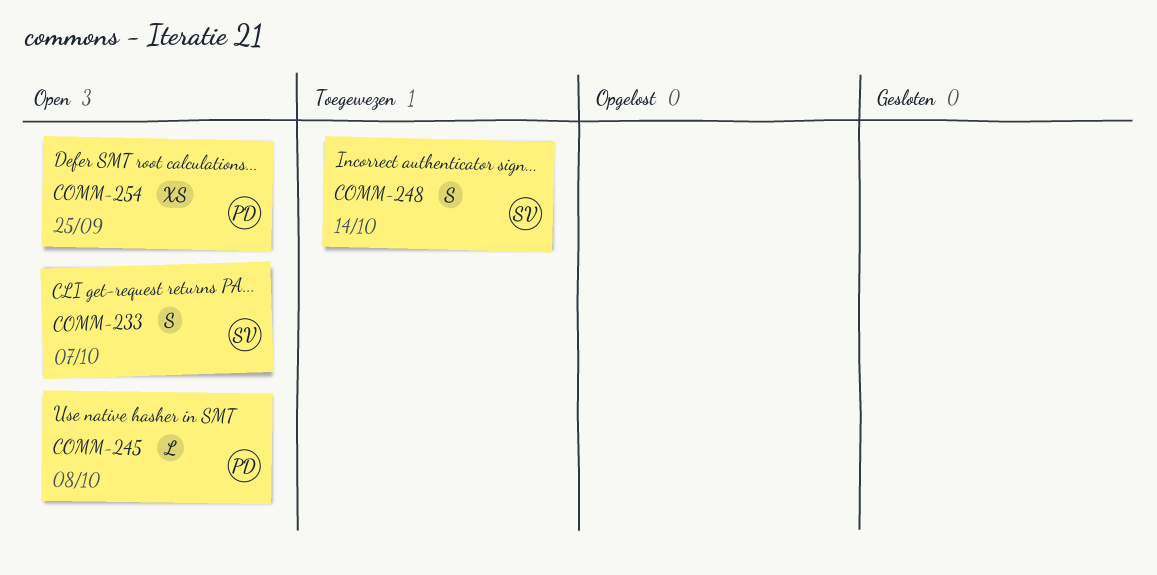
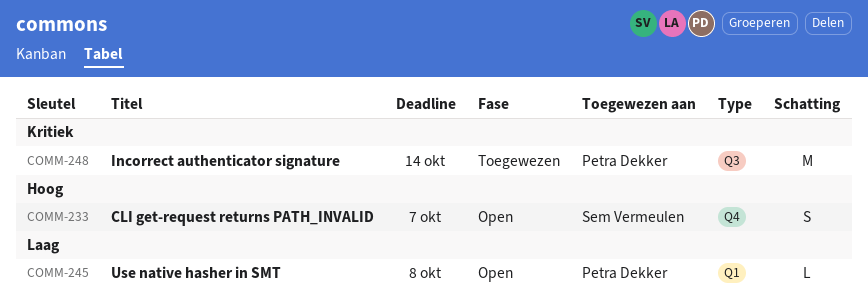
COMM-248, owner: Sem Vermeulen -> Petra Dekker
COMM-248, estimate: S -> M
COMM-254: present -> none

